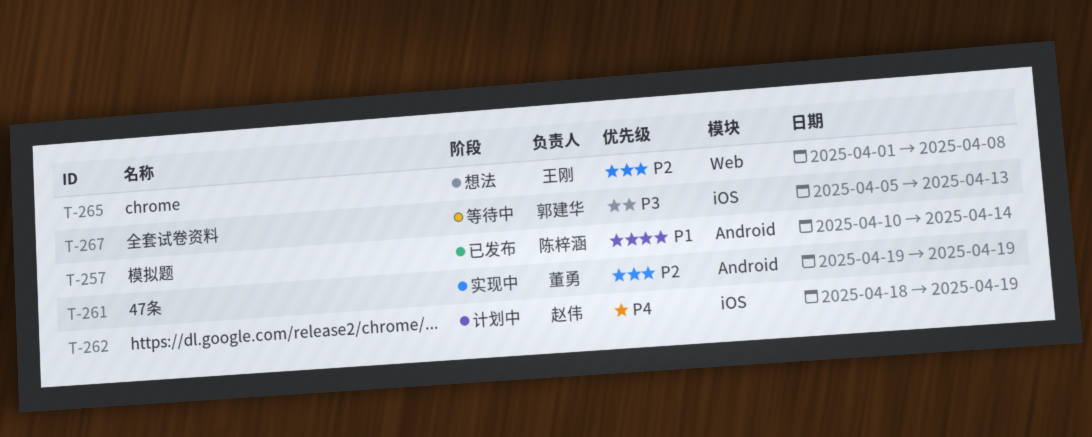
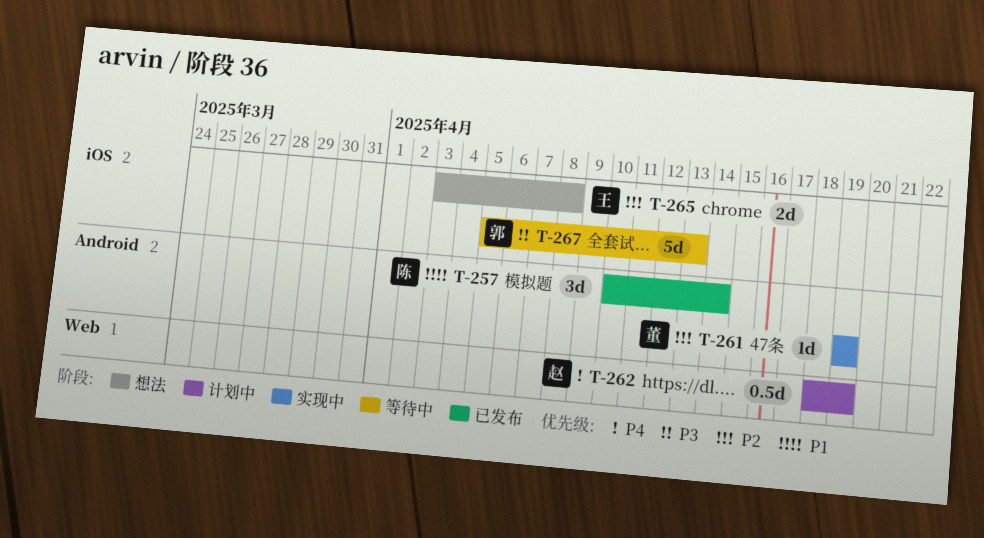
T-262, label: iOS -> Web
T-265, label: Web -> iOS
T-265, start: Apr 1 -> Apr 3

